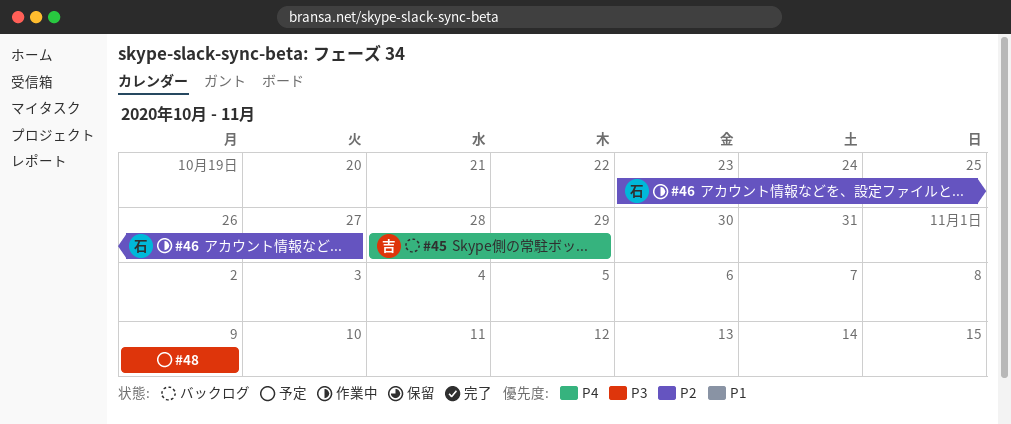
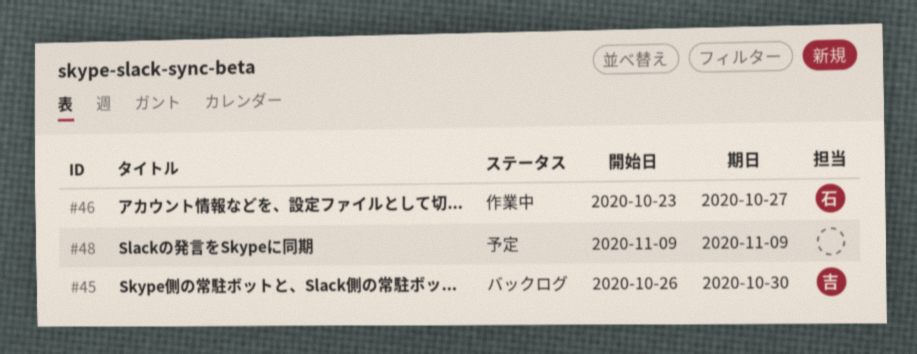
#45, start: Oct 28 -> Oct 26
#45, due: Oct 29 -> Oct 30

